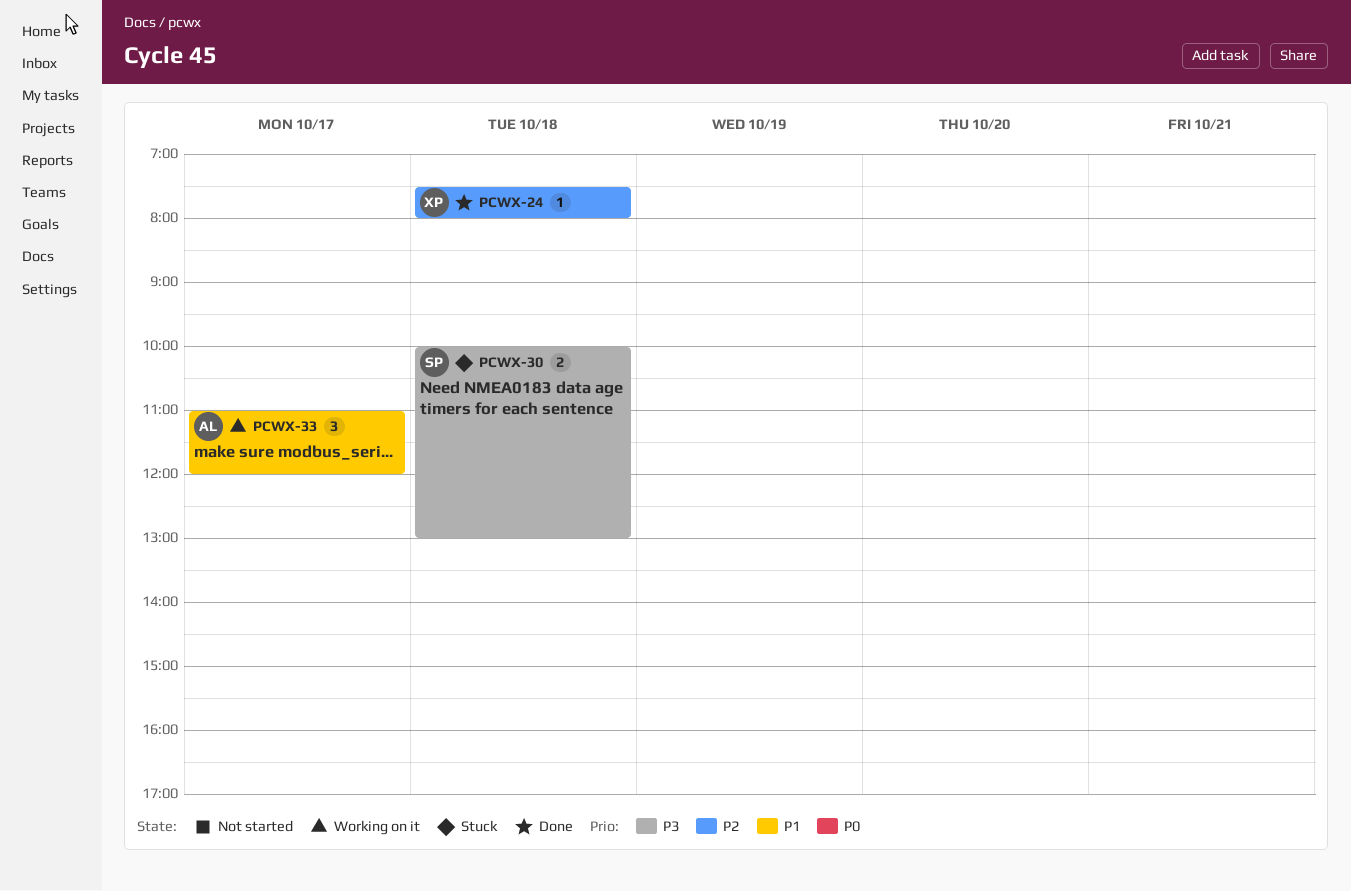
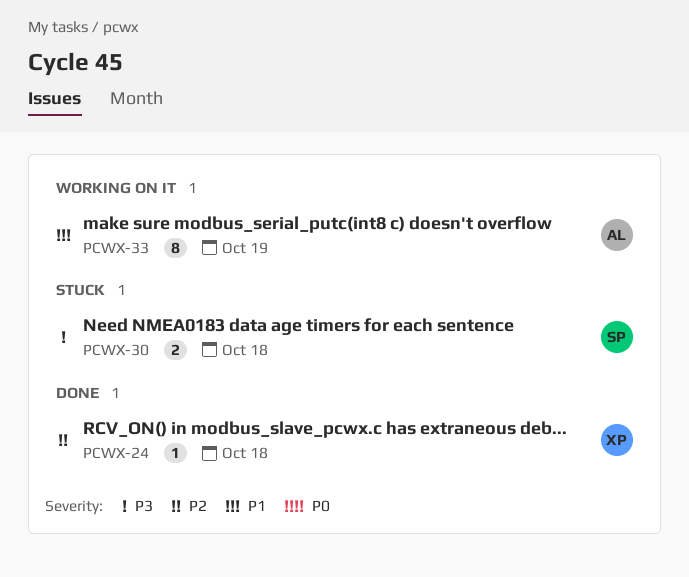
PCWX-33, estimate: 3 -> 8
PCWX-33, day: Oct 17 -> Oct 19

